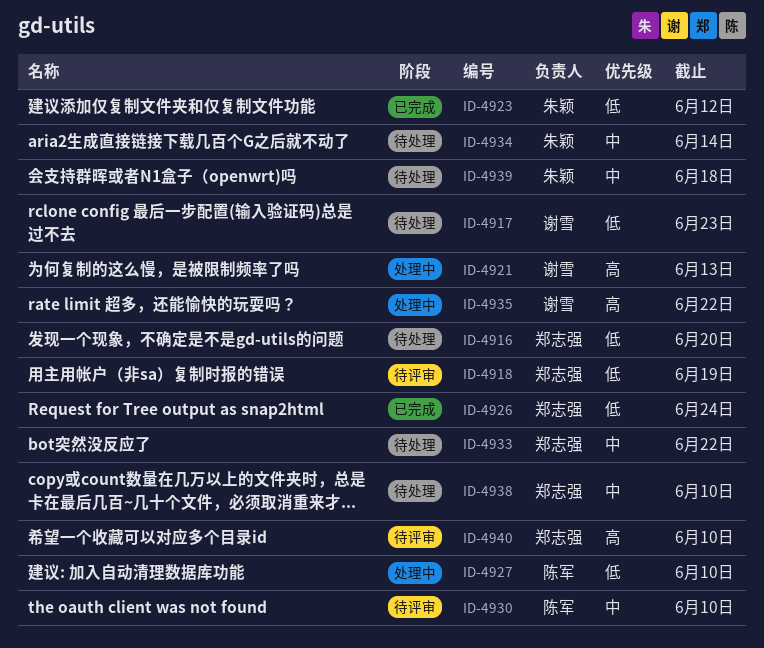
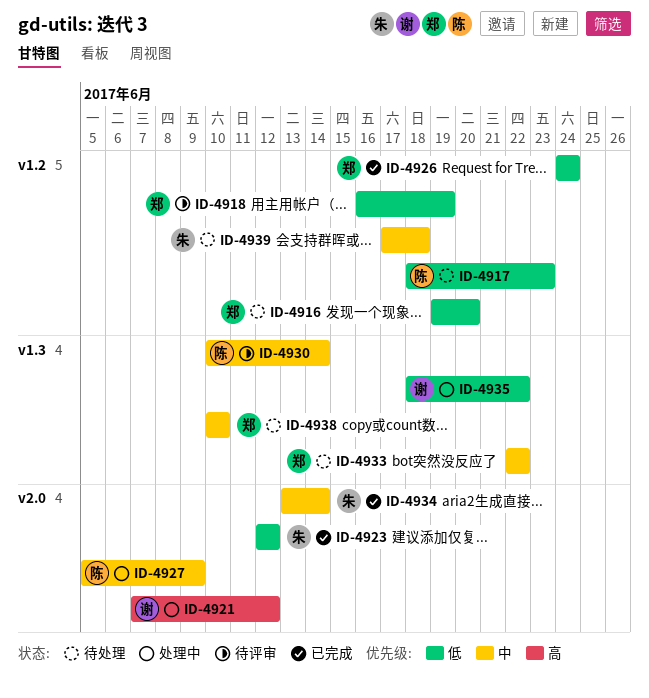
ID-4917, owner: 谢雪 -> 陈军
ID-4921, due: Jun 13 -> Jun 12
ID-4927, priority: 低 -> 中
ID-4927, due: Jun 10 -> Jun 9
ID-4930, due: Jun 10 -> Jun 14
ID-4934, status: 待处理 -> 已完成
ID-4935, priority: 高 -> 低
ID-4940: present -> none

